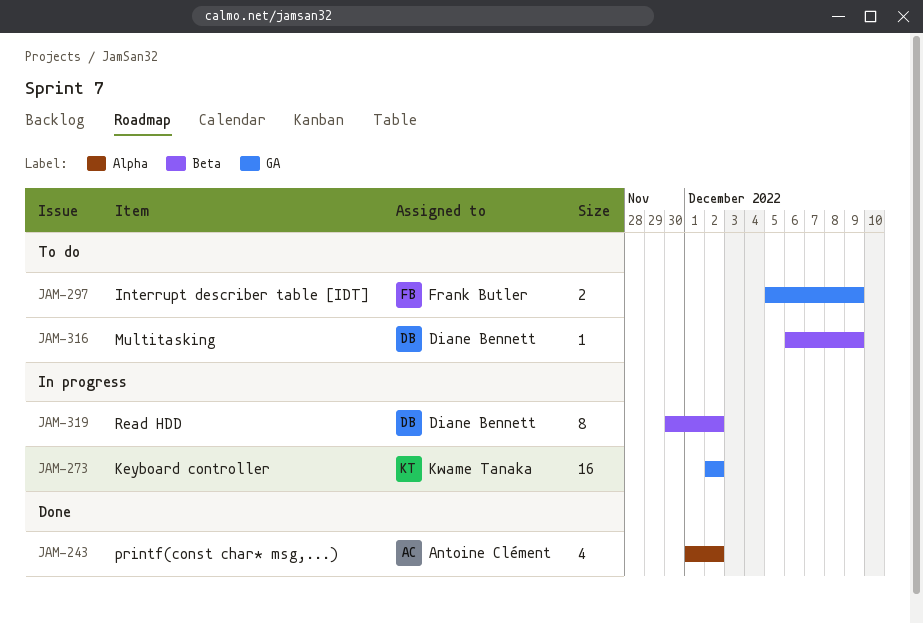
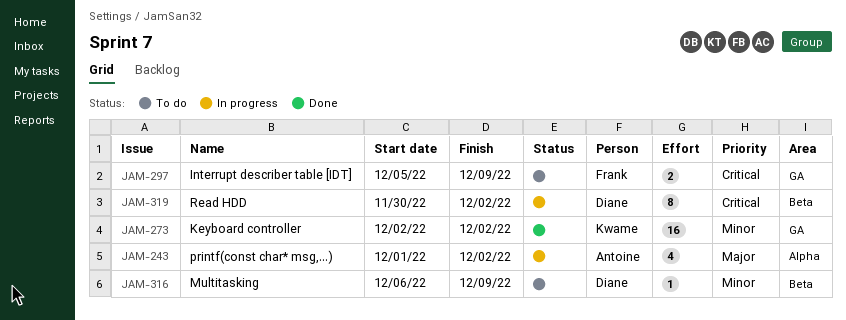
JAM-243, status: Done -> In progress
JAM-273, status: In progress -> Done

